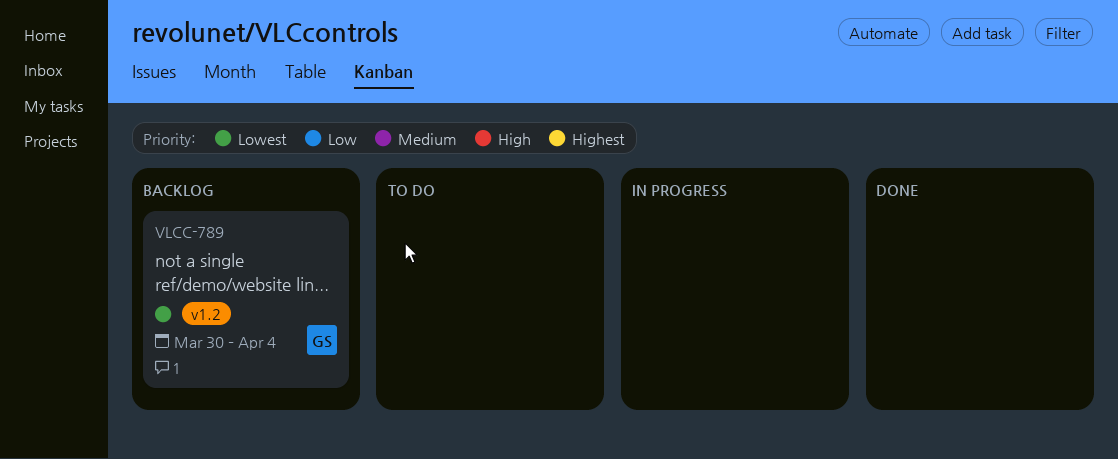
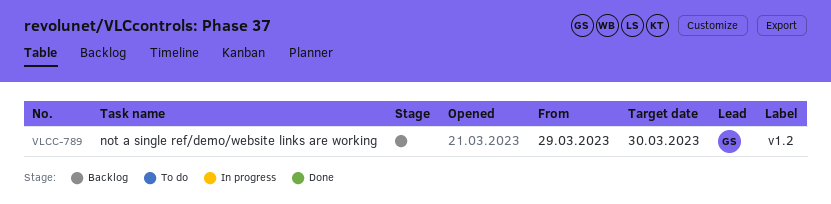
VLCC-789, start: Mar 30 -> Mar 29
VLCC-789, due: Apr 4 -> Mar 30

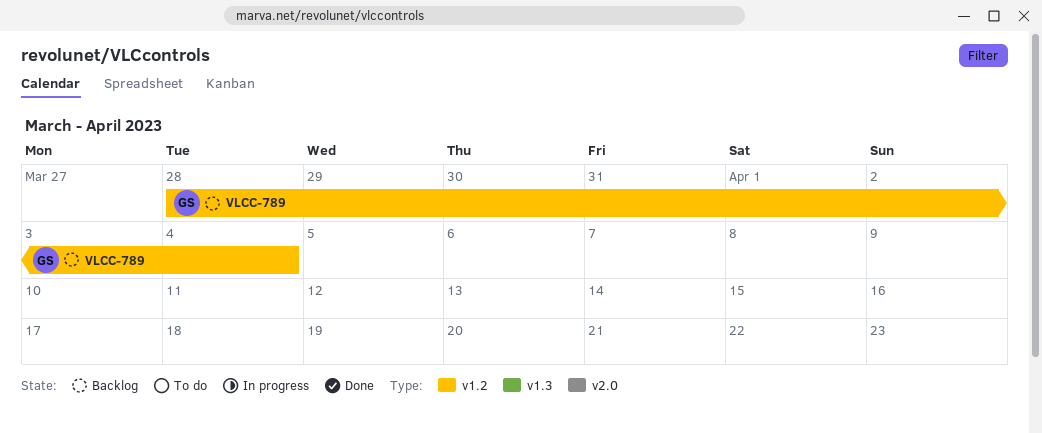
VLCC-789, start: Mar 29 -> Mar 28
VLCC-789, due: Mar 30 -> Apr 4

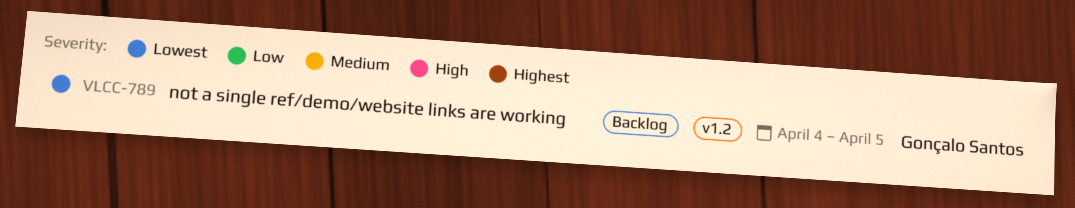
VLCC-789, start: Mar 28 -> Apr 4
VLCC-789, due: Apr 4 -> Apr 5

